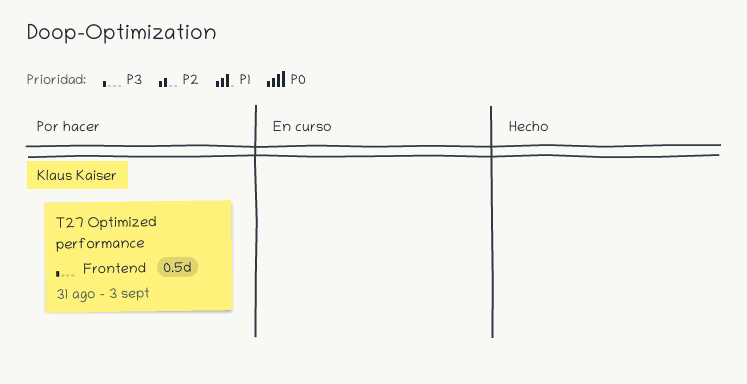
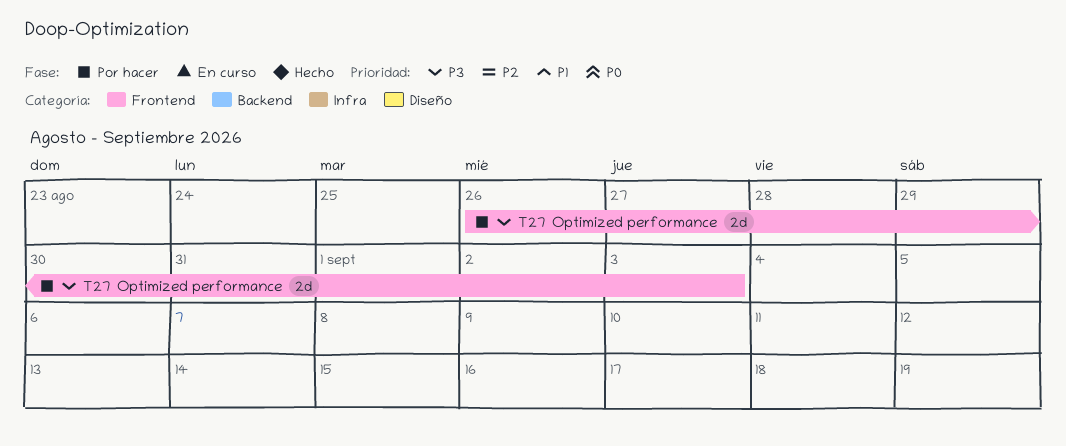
T27, estimate: 0.5d -> 2d
T27, start: Aug 31 -> Aug 26

